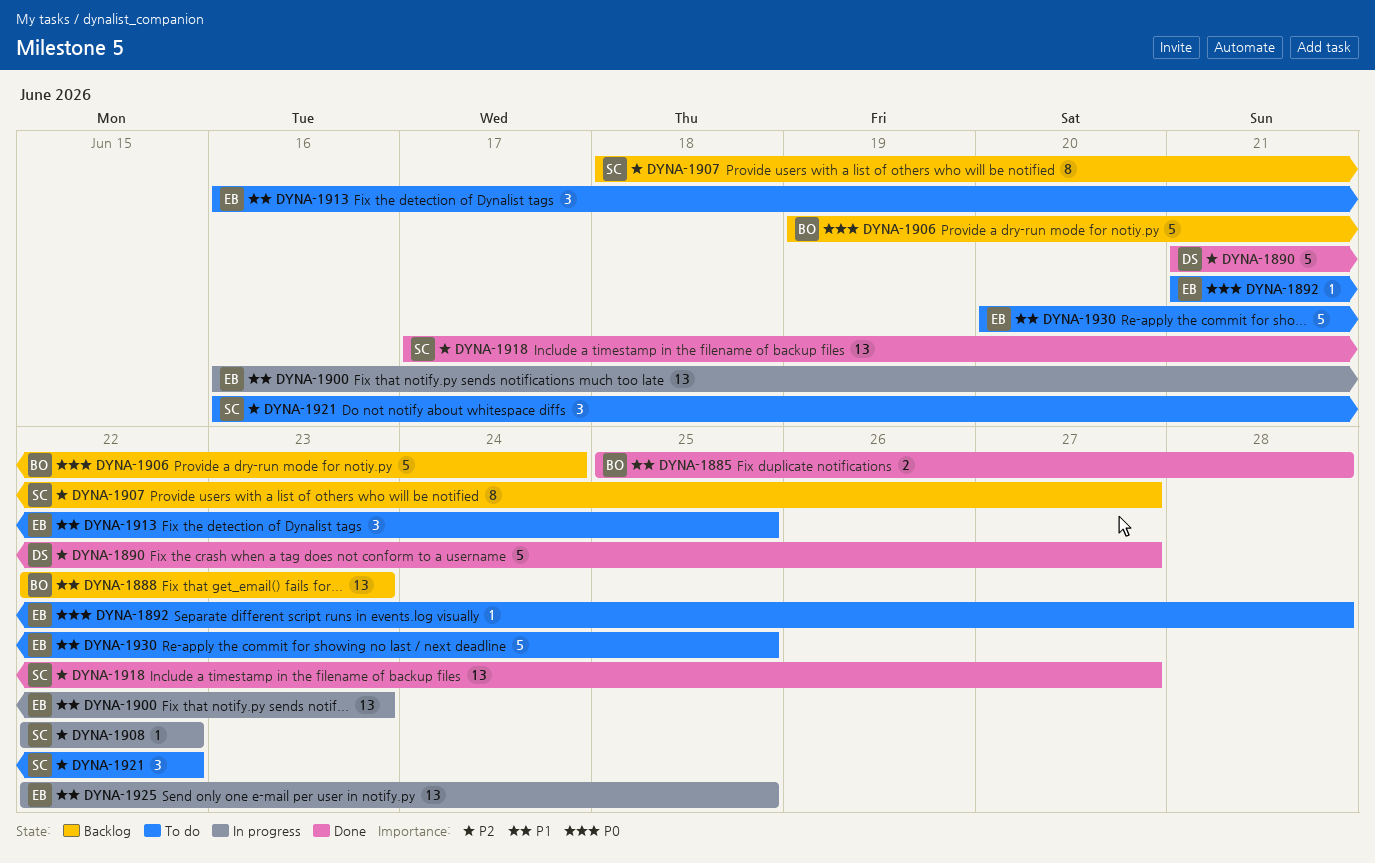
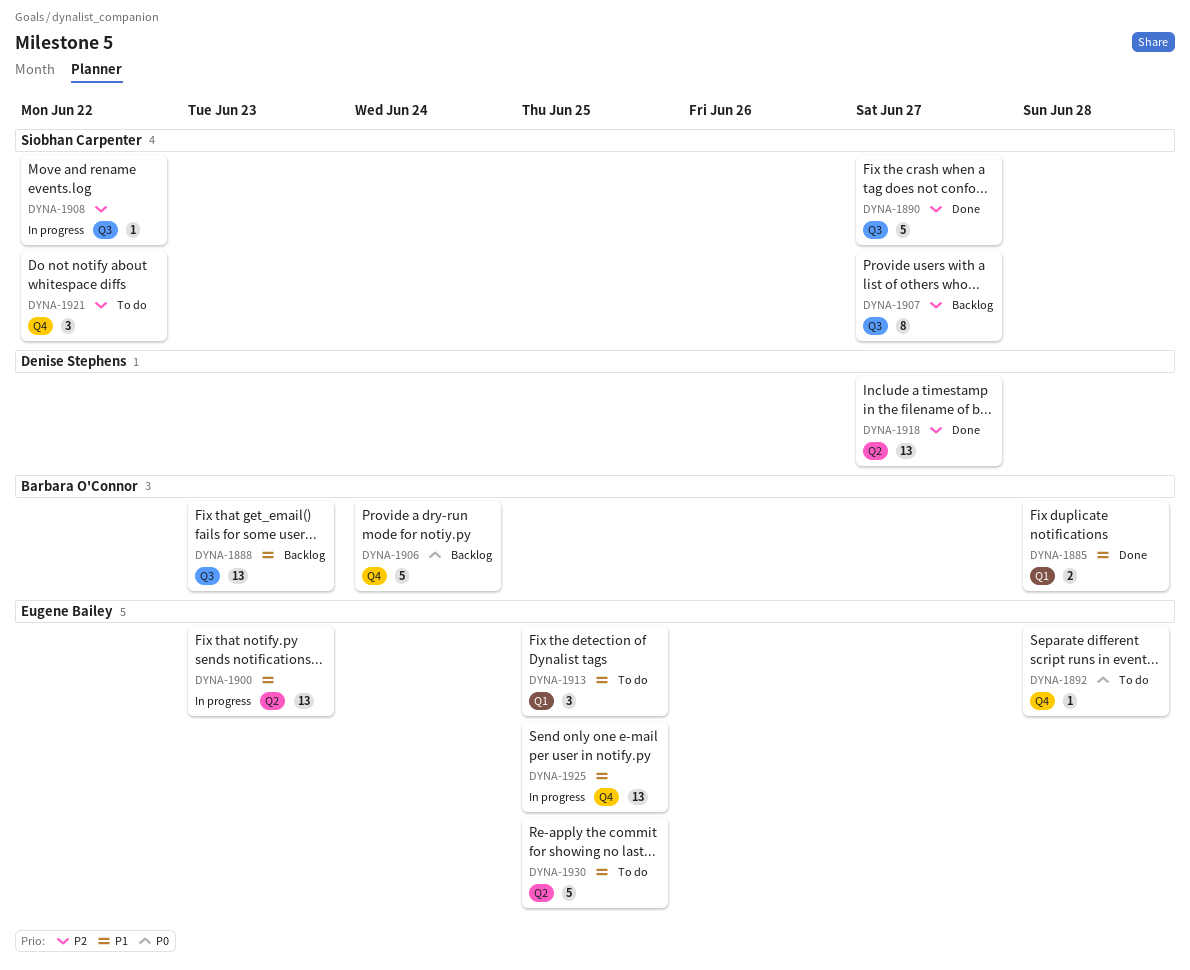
DYNA-1890, owner: Denise Stephens -> Siobhan Carpenter
DYNA-1918, owner: Siobhan Carpenter -> Denise Stephens

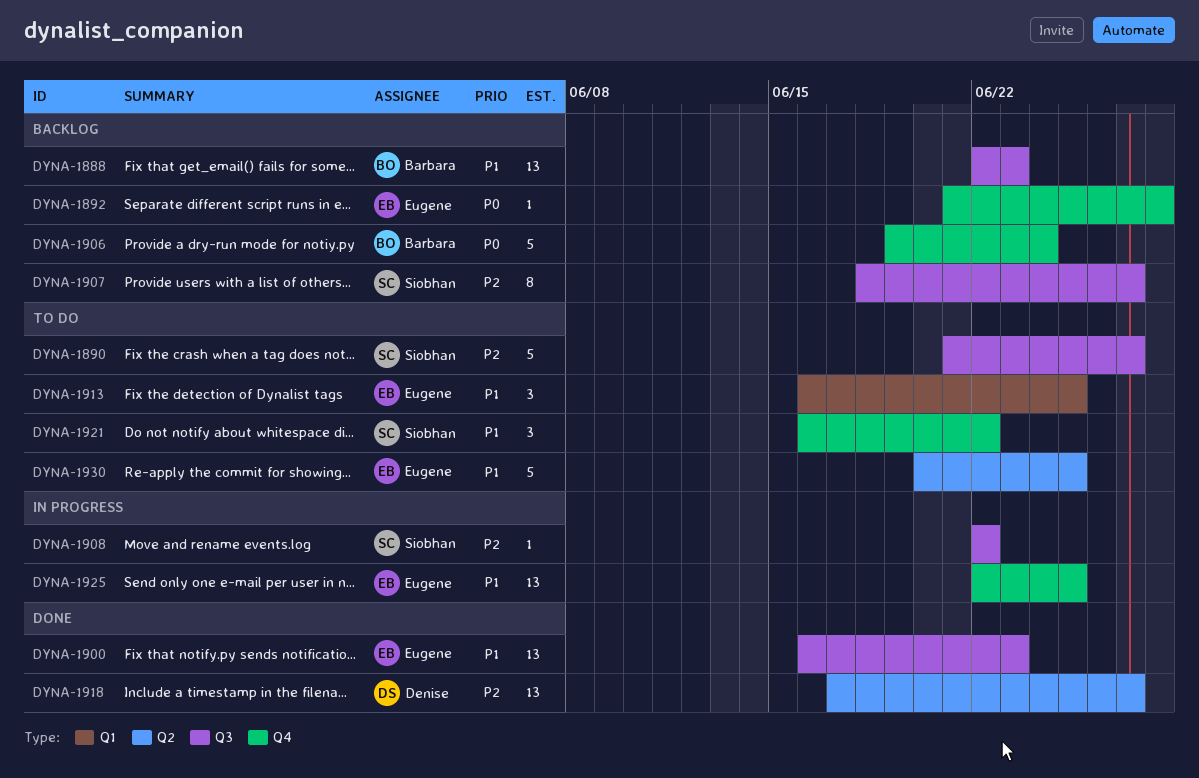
DYNA-1885: present -> none
DYNA-1890, status: Done -> To do
DYNA-1892, status: To do -> Backlog
DYNA-1900, status: In progress -> Done
DYNA-1900, label: Q2 -> Q3
DYNA-1921, priority: P2 -> P1

